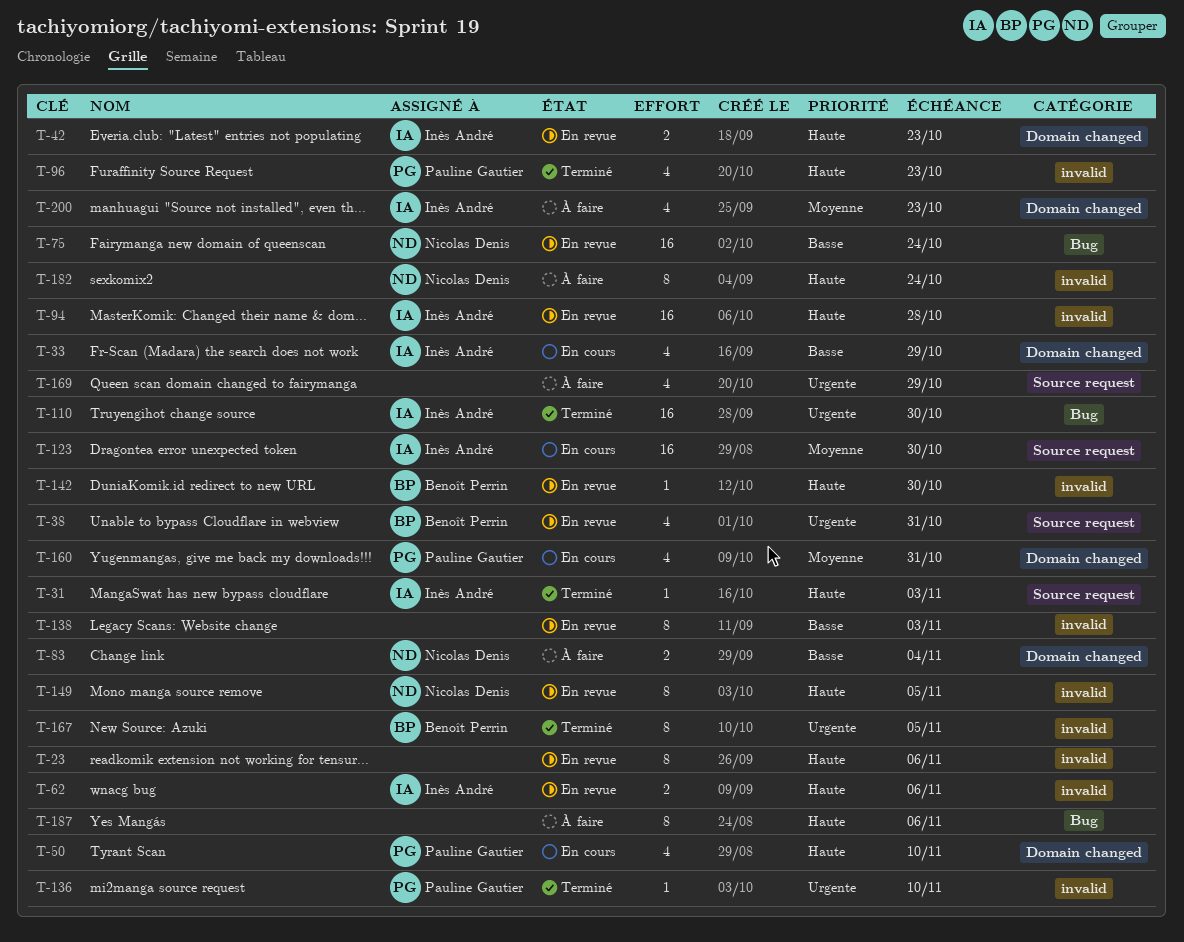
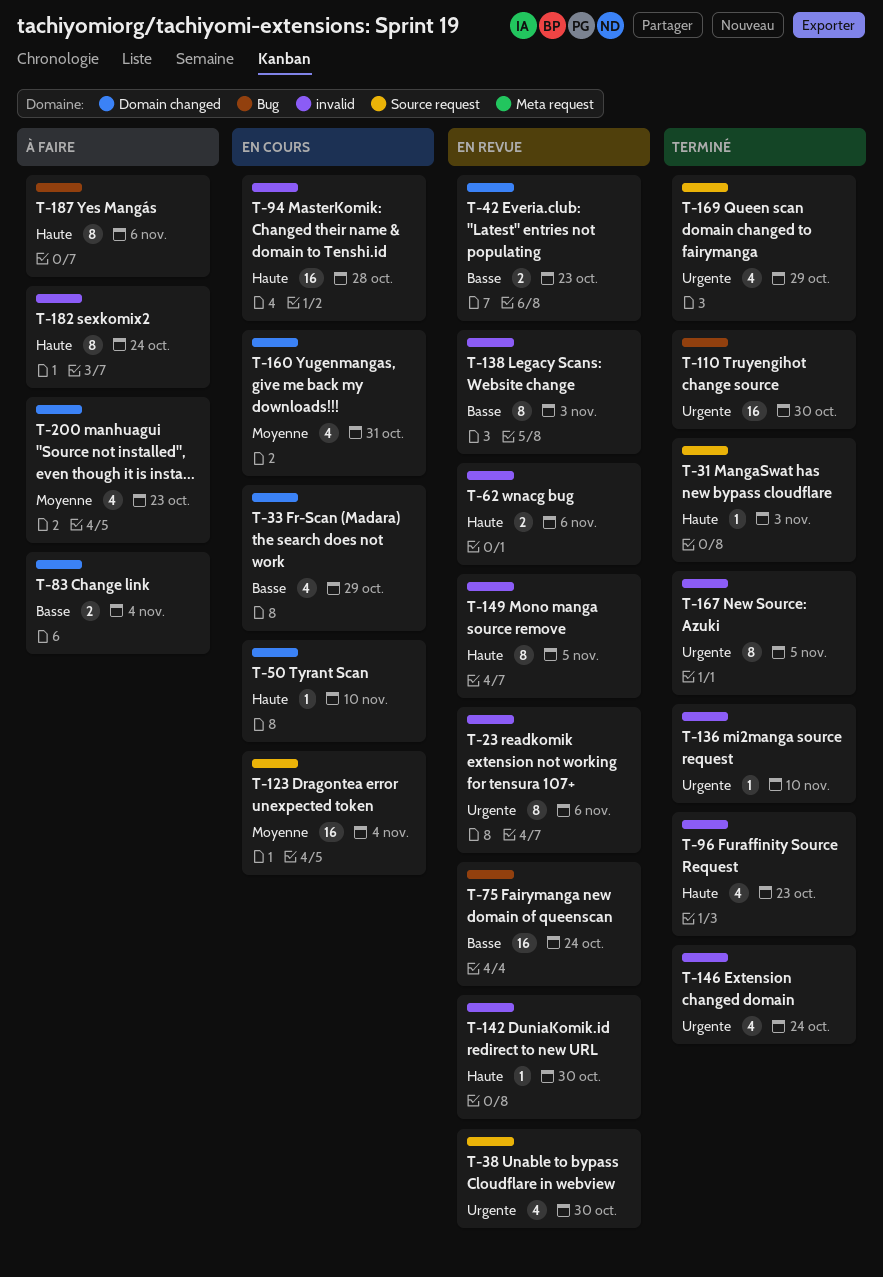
T-23, priority: Haute -> Urgente
T-38, due: Oct 31 -> Oct 30
T-42, priority: Haute -> Basse
T-50, estimate: 4 -> 1
T-94, status: En revue -> En cours
T-123, due: Oct 30 -> Nov 4
T-146: none -> present
T-169, status: À faire -> Terminé

